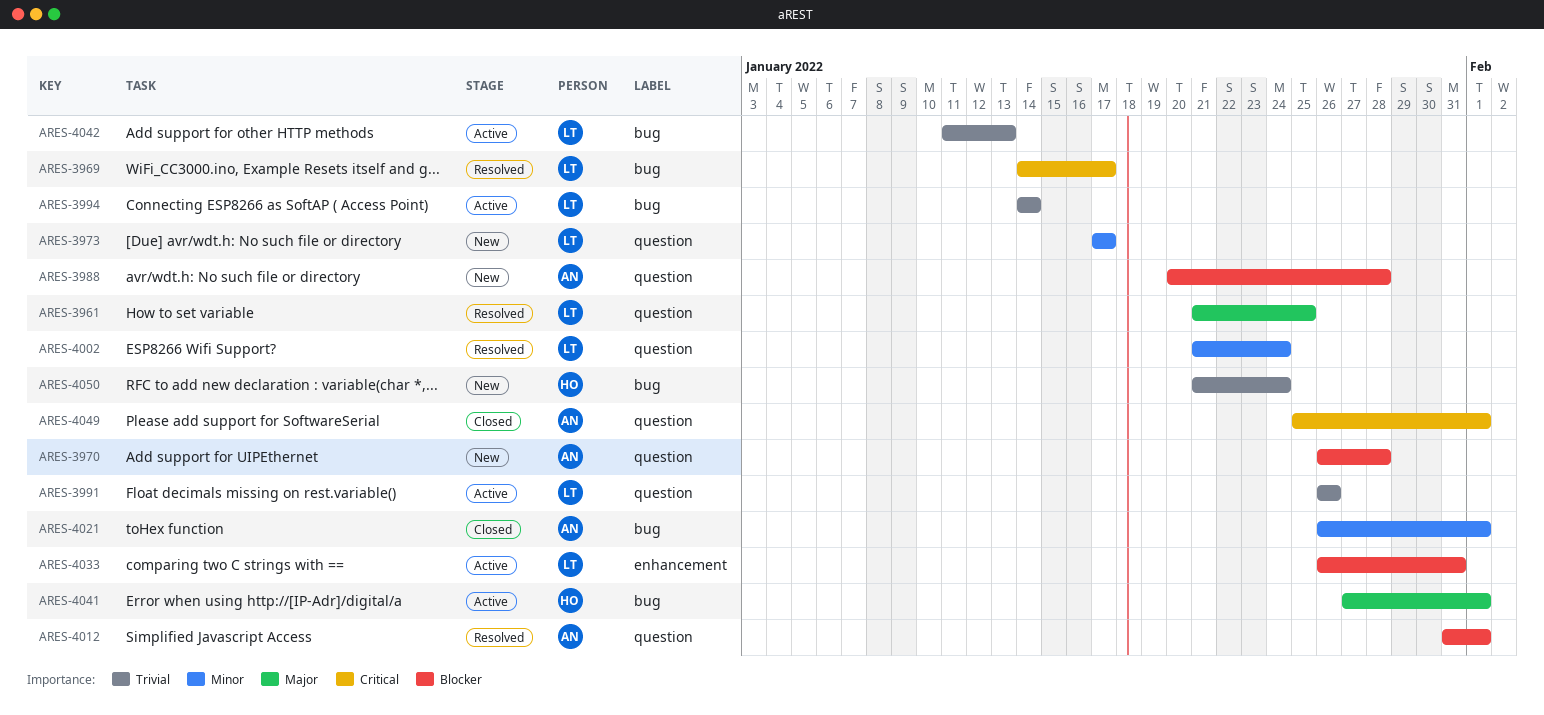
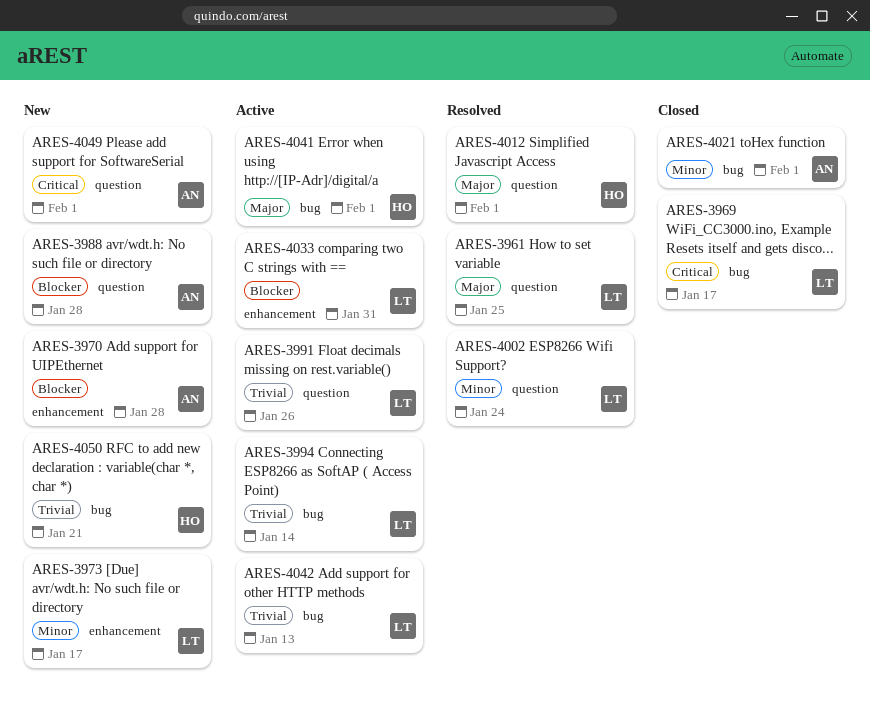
ARES-3969, status: Resolved -> Closed
ARES-3970, label: question -> enhancement
ARES-3973, label: question -> enhancement
ARES-4012, owner: AN -> HO
ARES-4012, priority: Blocker -> Major
ARES-4049, status: Closed -> New
ARES-4050, due: Jan 24 -> Jan 21

